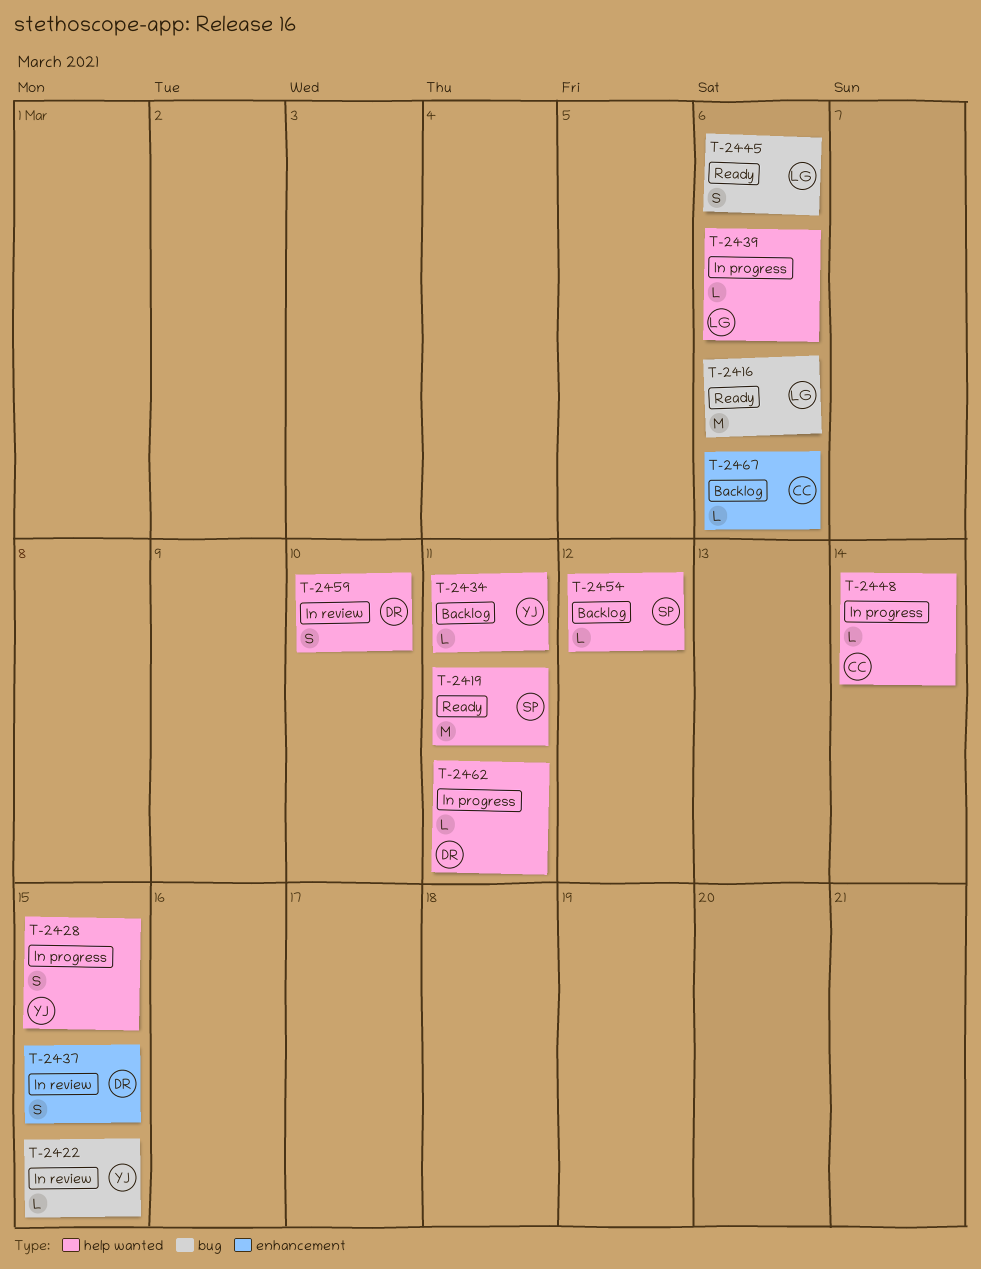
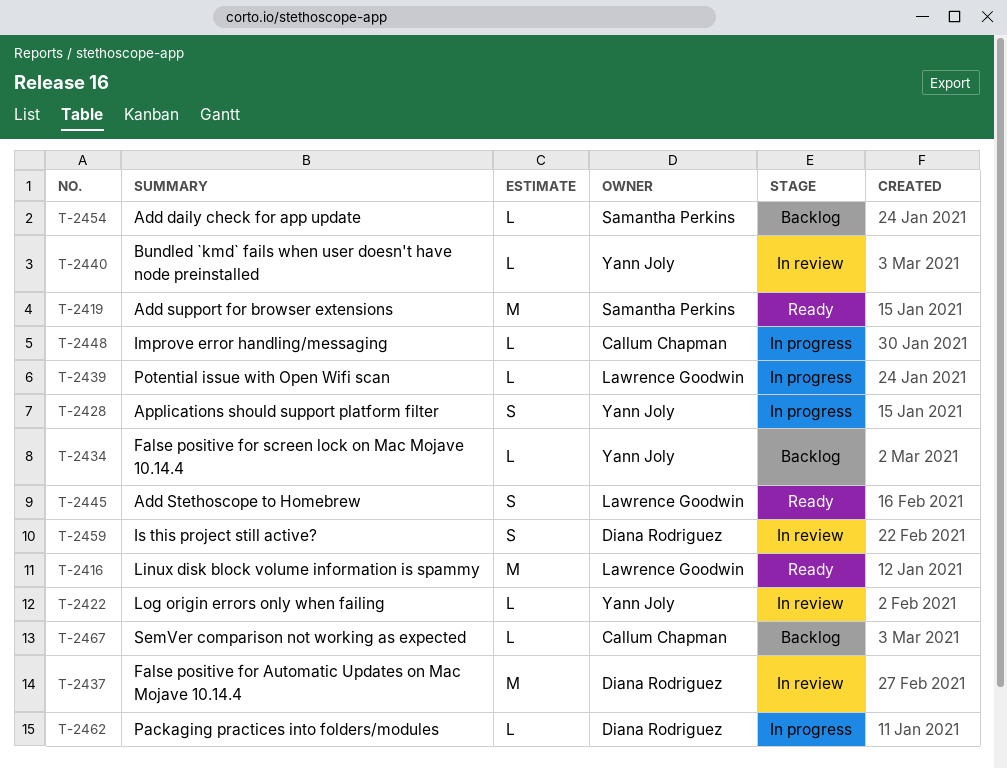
T-2437, estimate: S -> M
T-2440: none -> present

